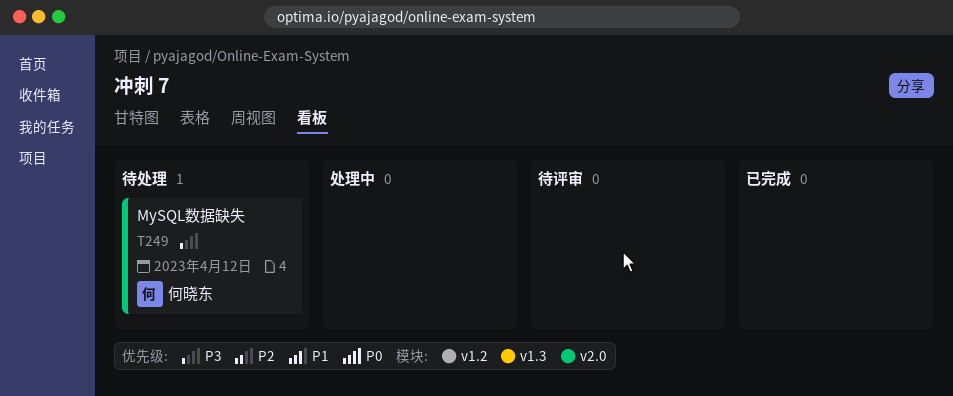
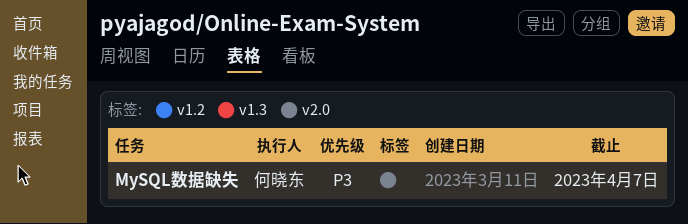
MySQL数据缺失, due: Apr 12 -> Apr 7

